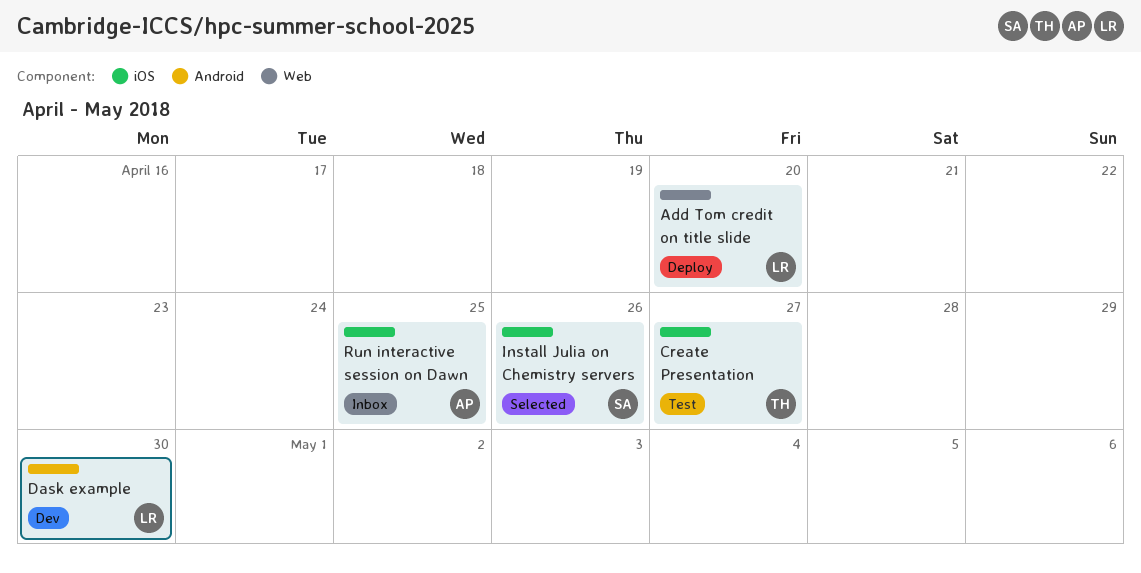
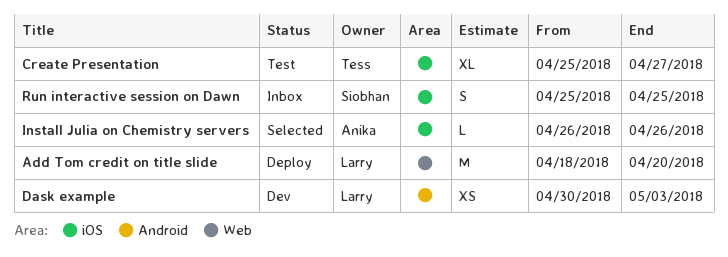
Dask example, due: Apr 30 -> May 3
Install Julia on Chemistry servers, owner: Siobhan -> Anika
Run interactive session on Dawn, owner: Anika -> Siobhan

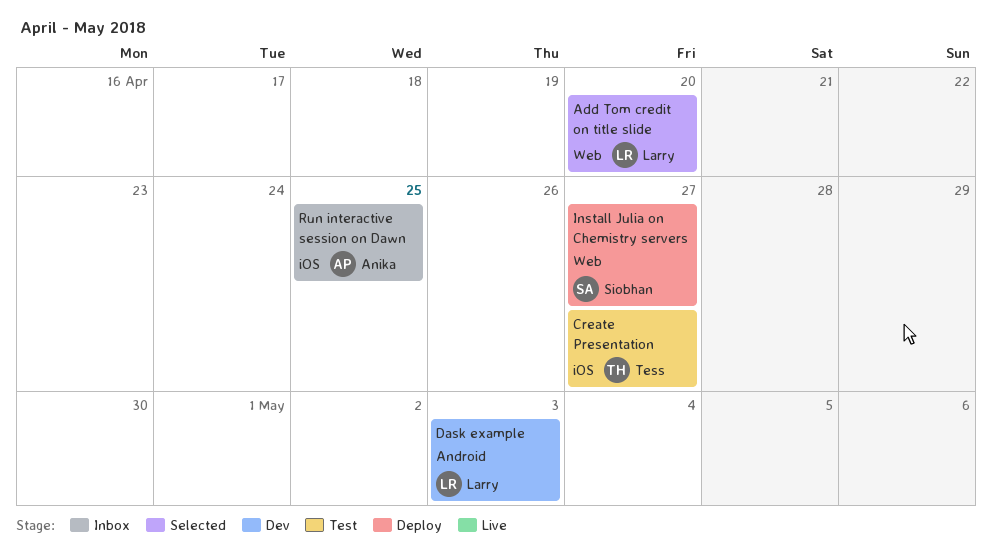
Add Tom credit on title slide, status: Deploy -> Selected
Install Julia on Chemistry servers, status: Selected -> Deploy
Install Julia on Chemistry servers, owner: Anika -> Siobhan
Install Julia on Chemistry servers, label: iOS -> Web
Install Julia on Chemistry servers, due: Apr 26 -> Apr 27
Run interactive session on Dawn, owner: Siobhan -> Anika

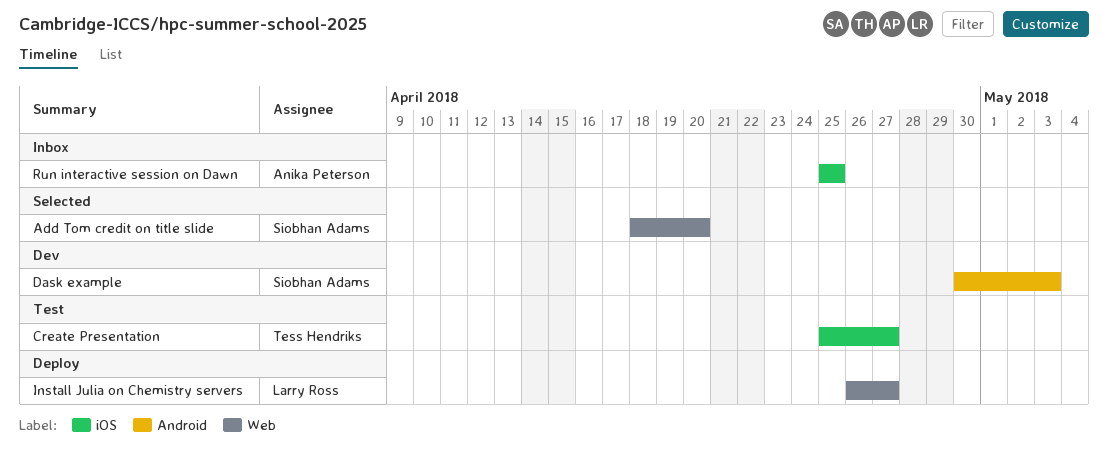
Add Tom credit on title slide, owner: Larry Ross -> Siobhan Adams
Dask example, owner: Larry Ross -> Siobhan Adams
Install Julia on Chemistry servers, owner: Siobhan Adams -> Larry Ross

